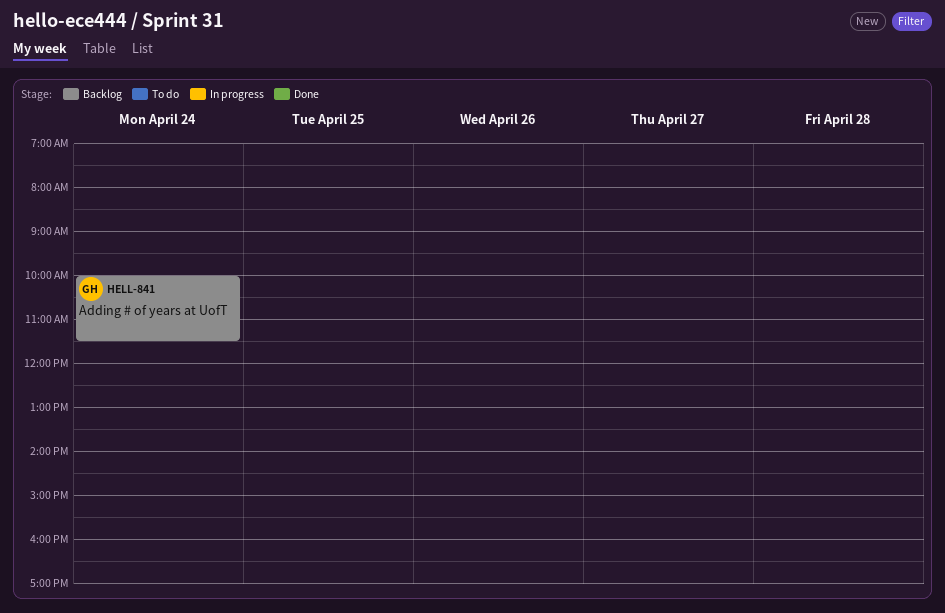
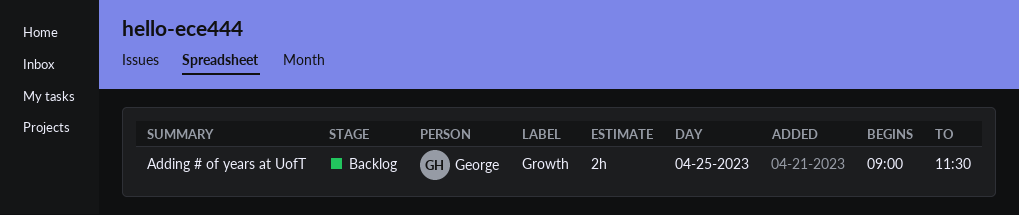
Adding # of years at UofT, day: Apr 24 -> Apr 25
Adding # of years at UofT, begins: 10:00 -> 09:00

